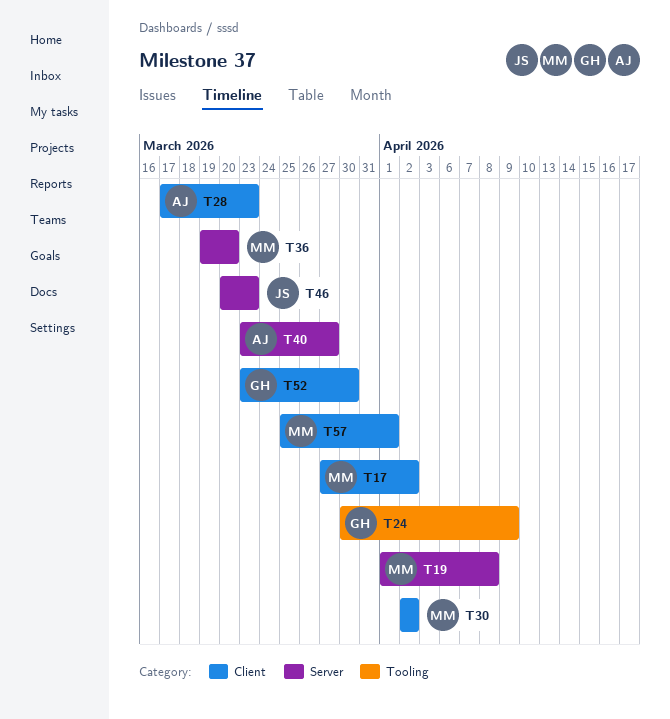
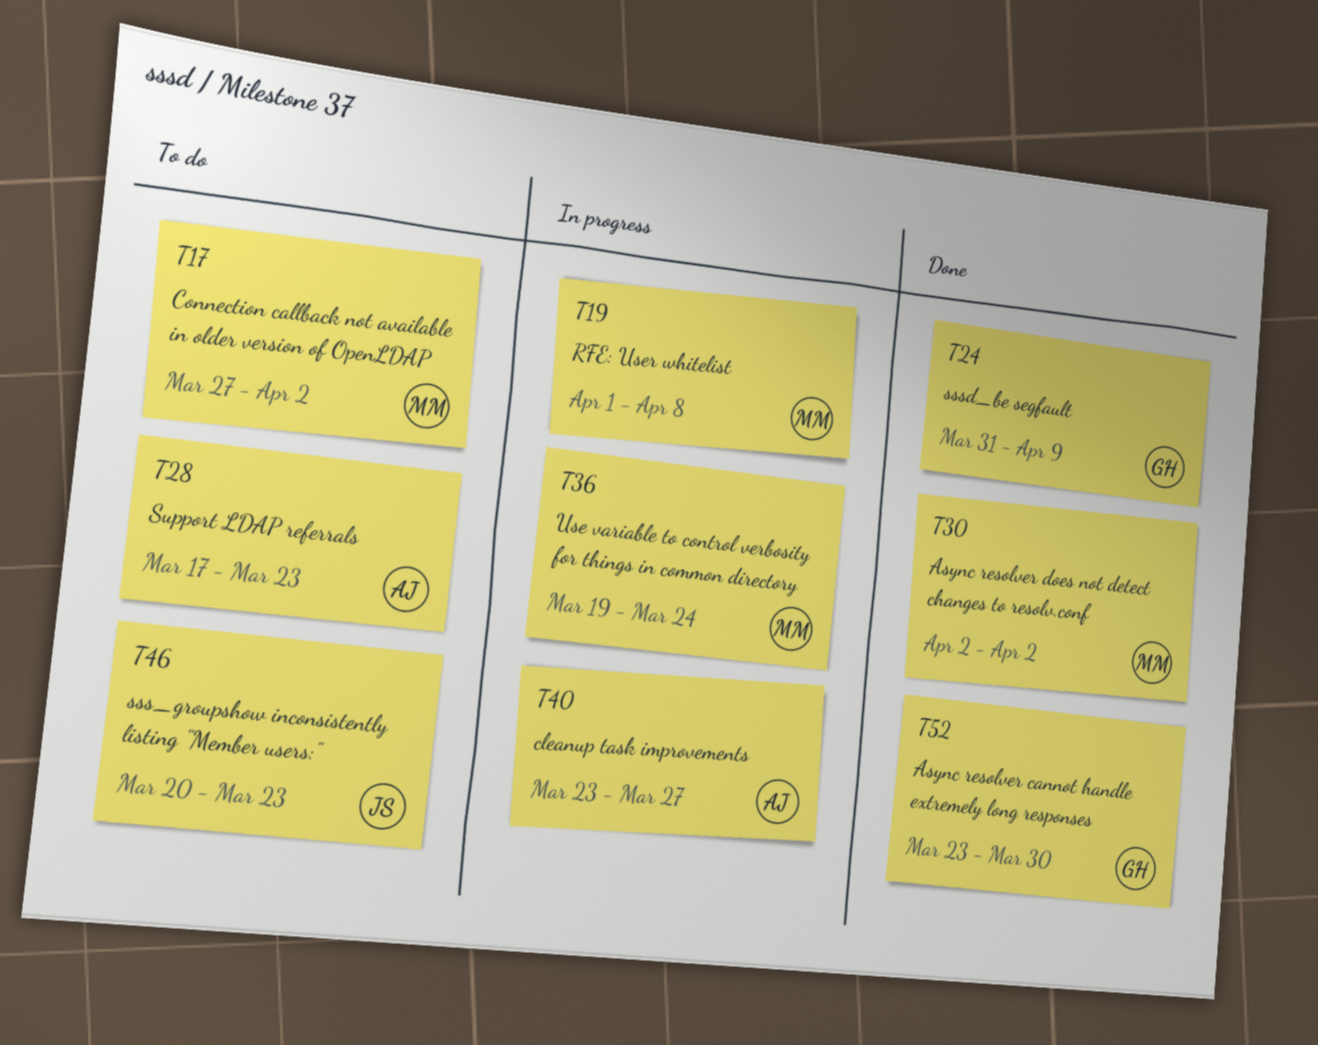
T24, start: Mar 30 -> Mar 31
T36, due: Mar 20 -> Mar 24
T57: present -> none

